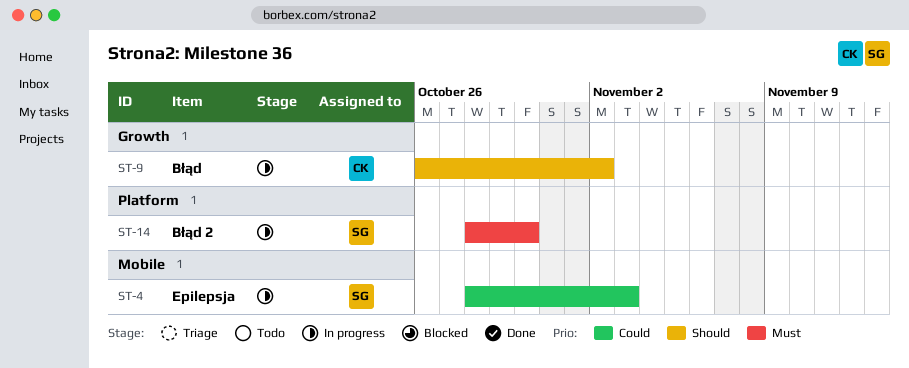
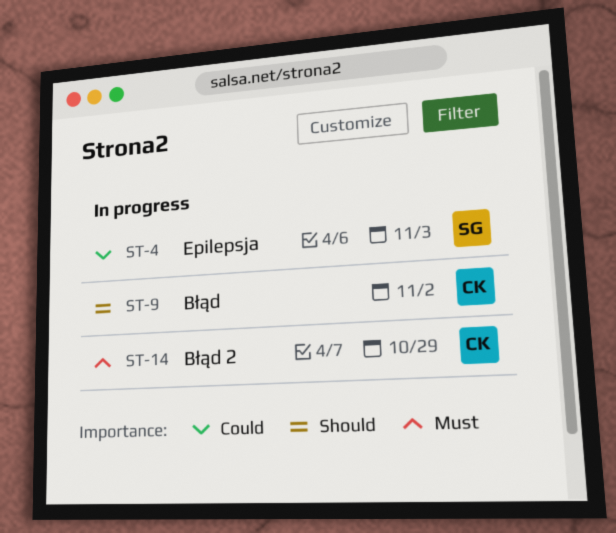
ST-14, owner: SG -> CK
ST-14, due: Oct 30 -> Oct 29

